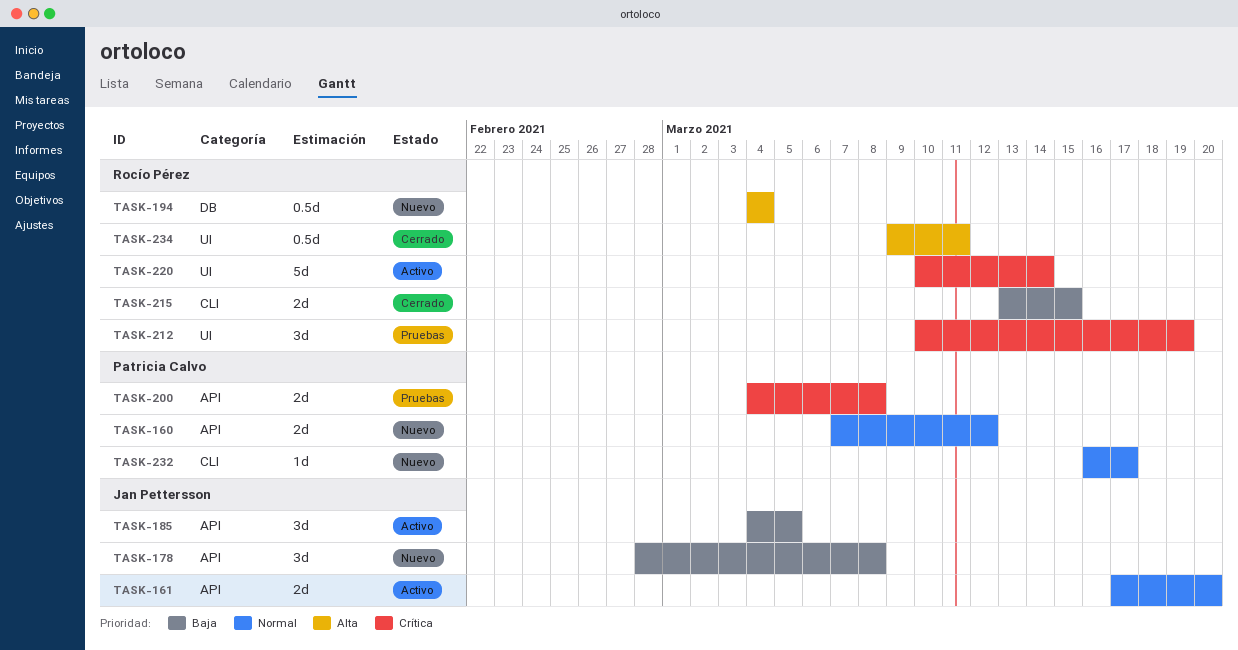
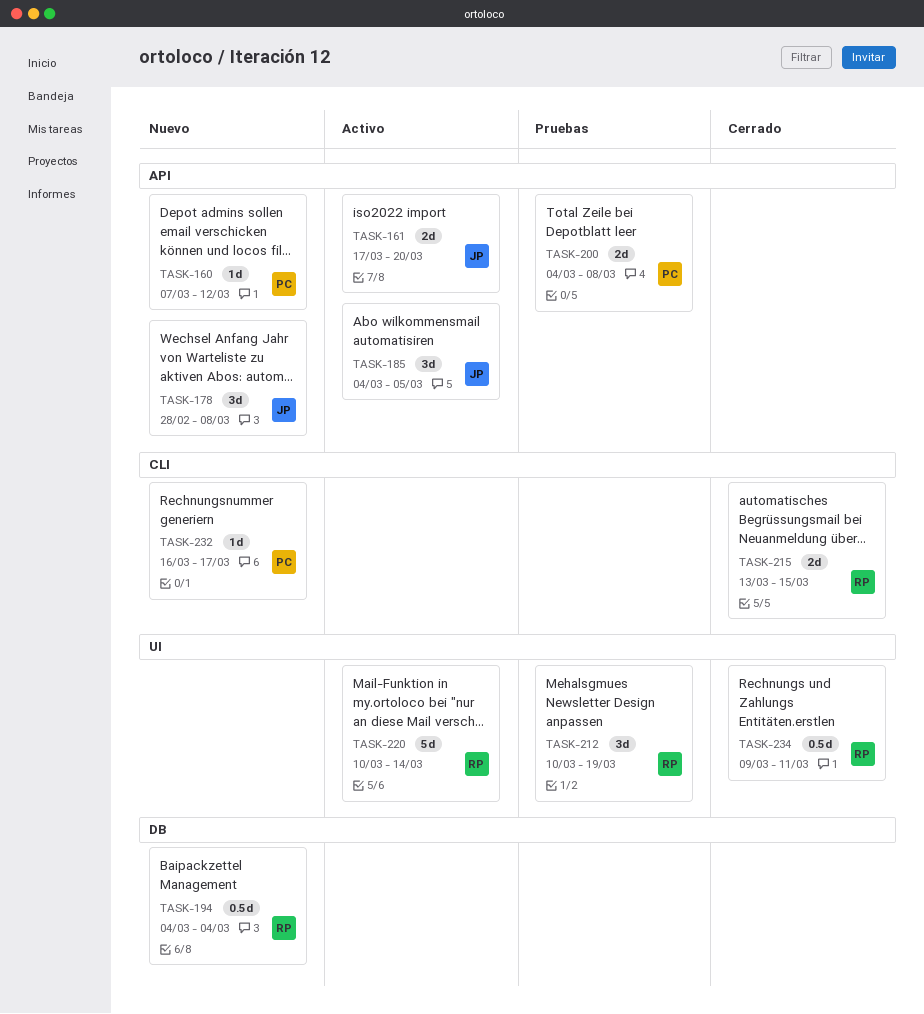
TASK-160, estimate: 2d -> 1d

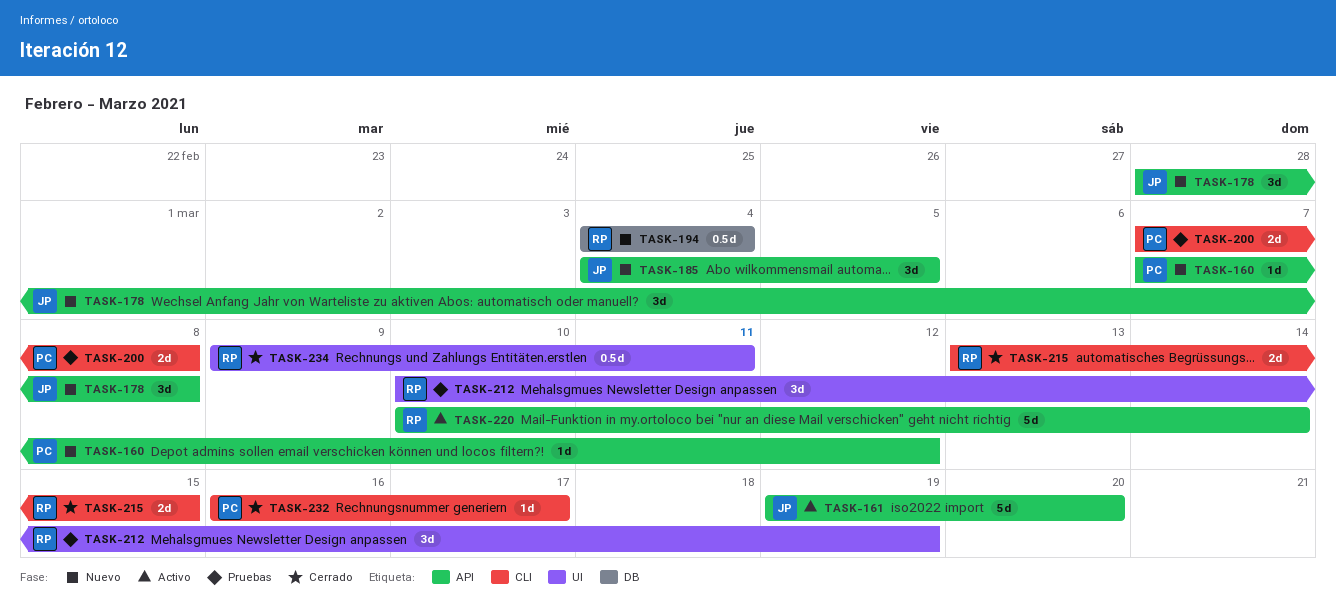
TASK-161, estimate: 2d -> 5d
TASK-161, start: Mar 17 -> Mar 19
TASK-185, status: Activo -> Nuevo
TASK-200, label: API -> CLI
TASK-200, start: Mar 4 -> Mar 7
TASK-220, label: UI -> API
TASK-232, status: Nuevo -> Cerrado

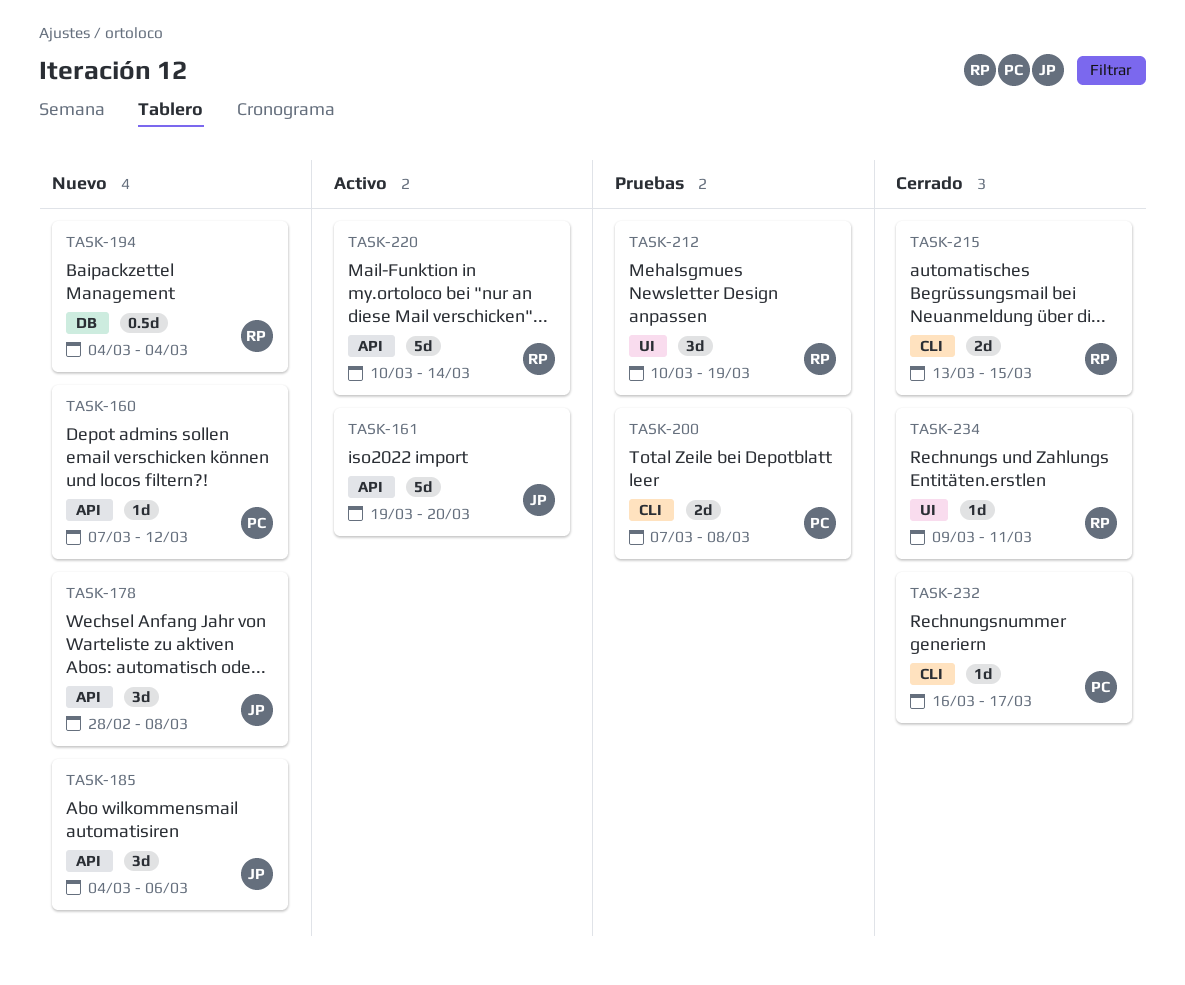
TASK-185, due: Mar 5 -> Mar 6
TASK-234, estimate: 0.5d -> 1d

